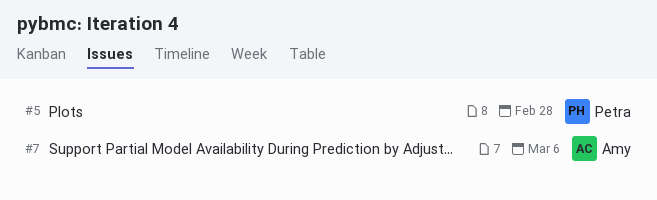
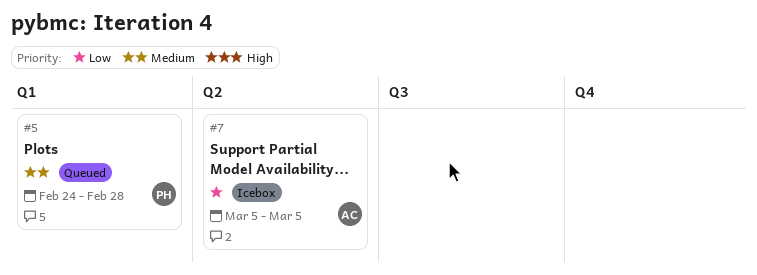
#7, due: Mar 6 -> Mar 5

